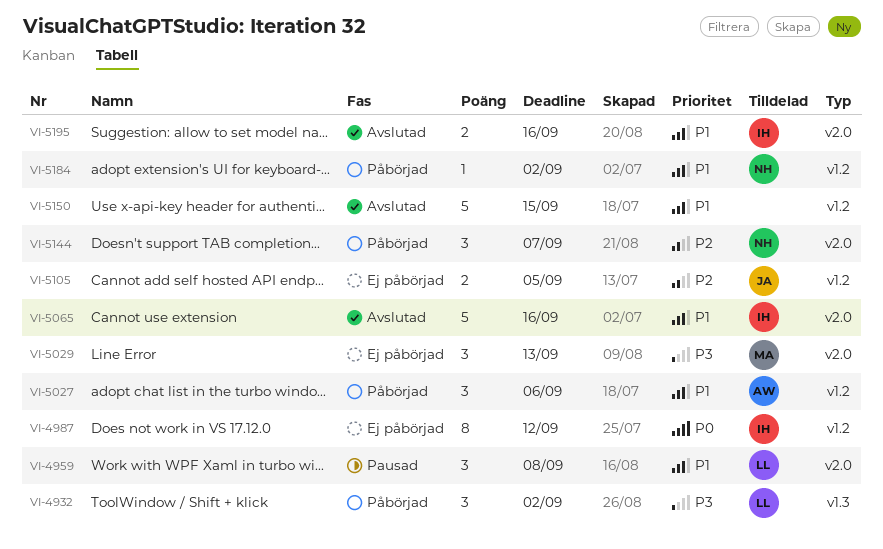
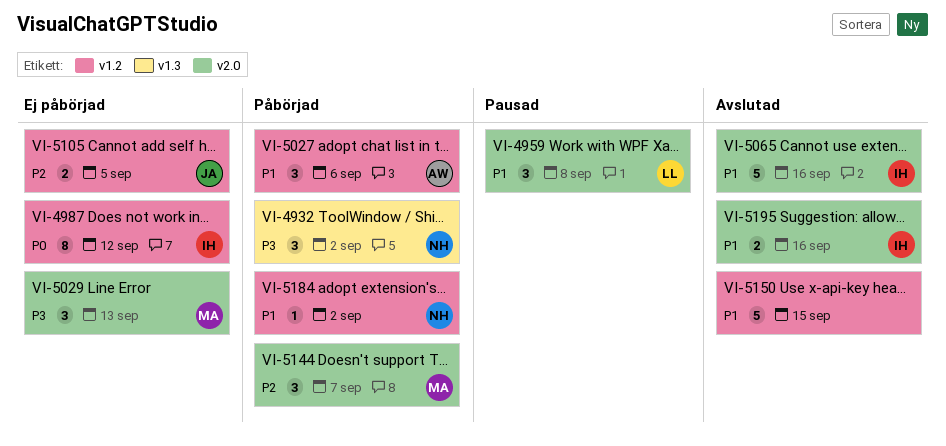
VI-4932, owner: LL -> NH
VI-5144, owner: NH -> MA

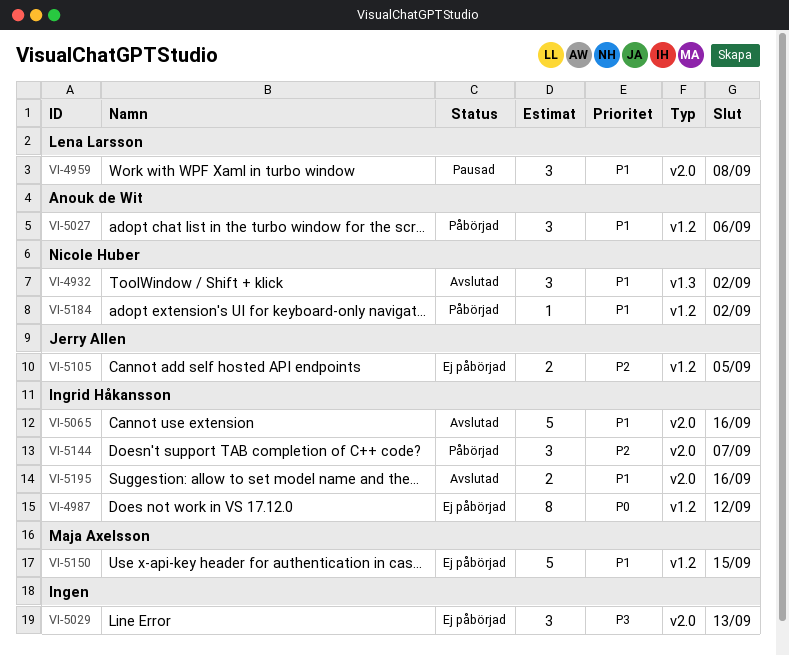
VI-4932, status: Påbörjad -> Avslutad
VI-4932, priority: P3 -> P1
VI-5029, owner: Maja Axelsson -> none
VI-5144, owner: Maja Axelsson -> Ingrid Håkansson
VI-5150, status: Avslutad -> Ej påbörjad
VI-5150, owner: none -> Maja Axelsson

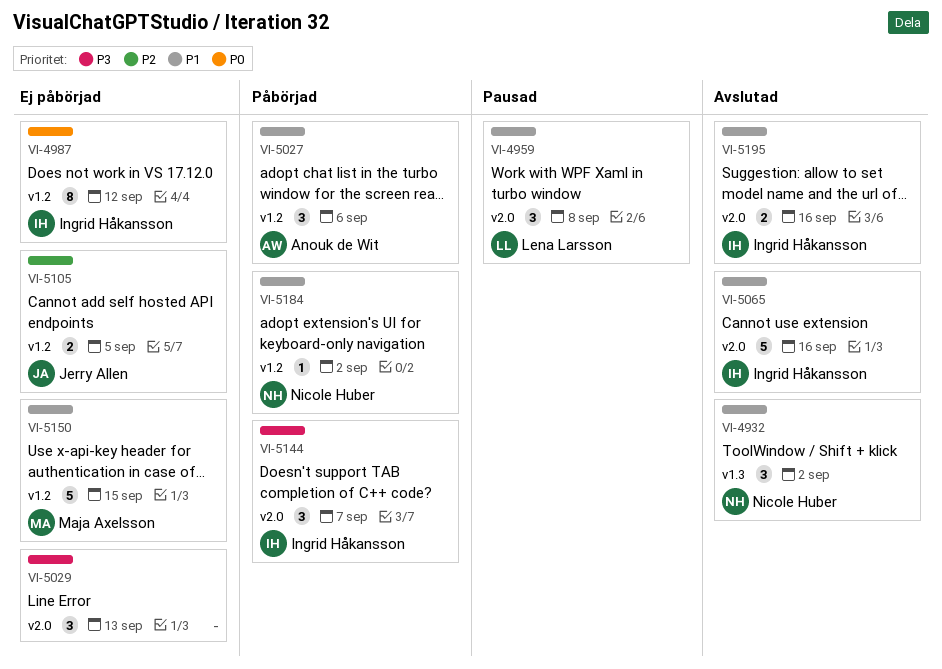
VI-5144, priority: P2 -> P3

